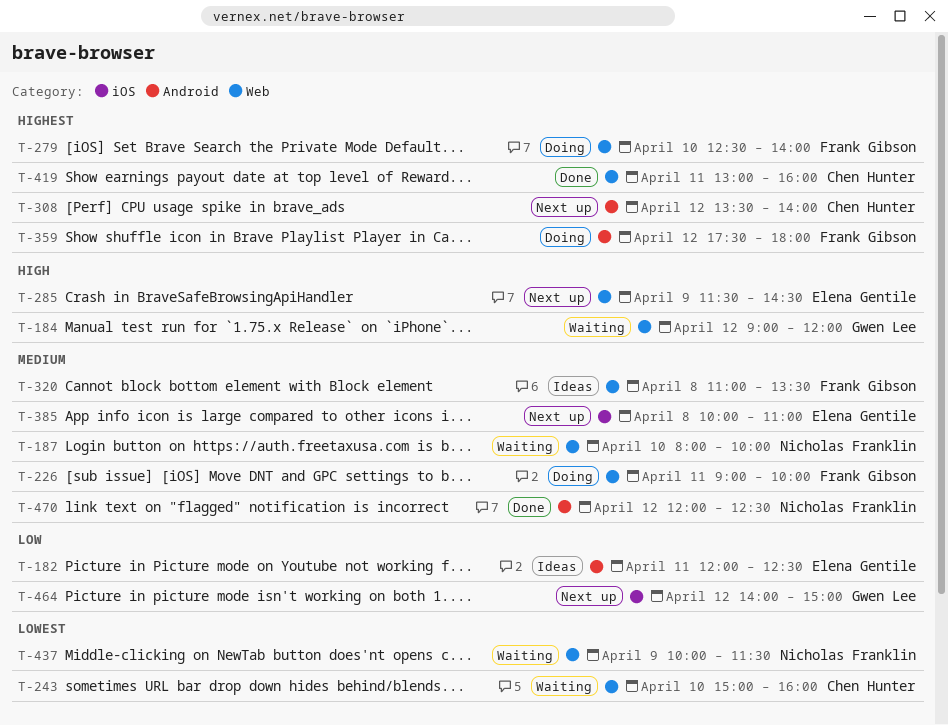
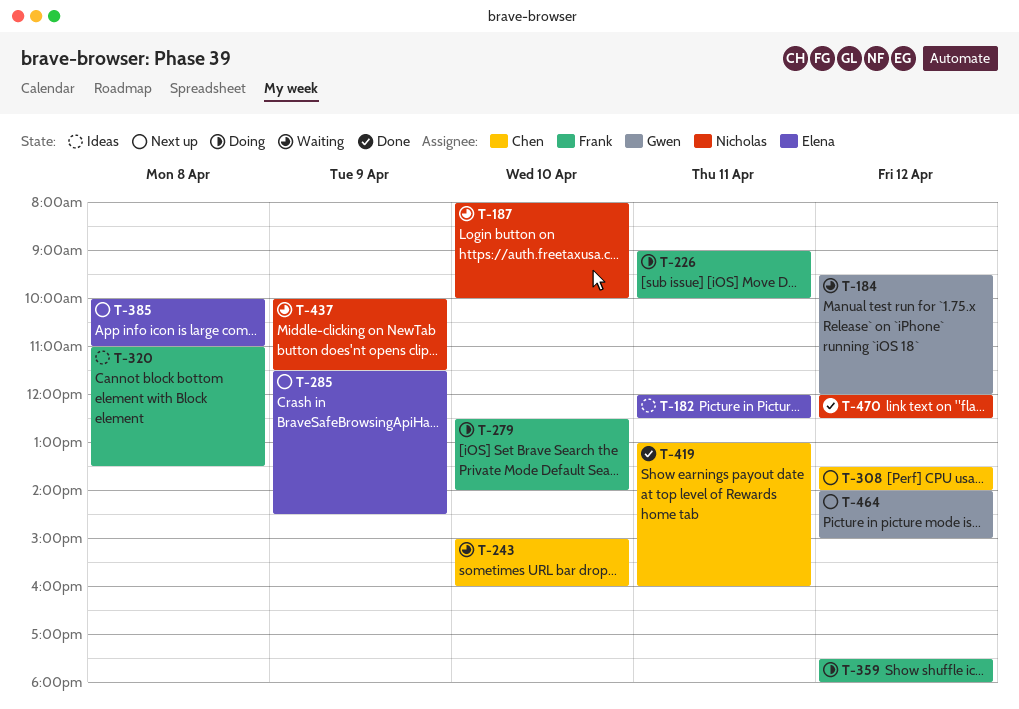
T-184, begins: 09:00 -> 09:30

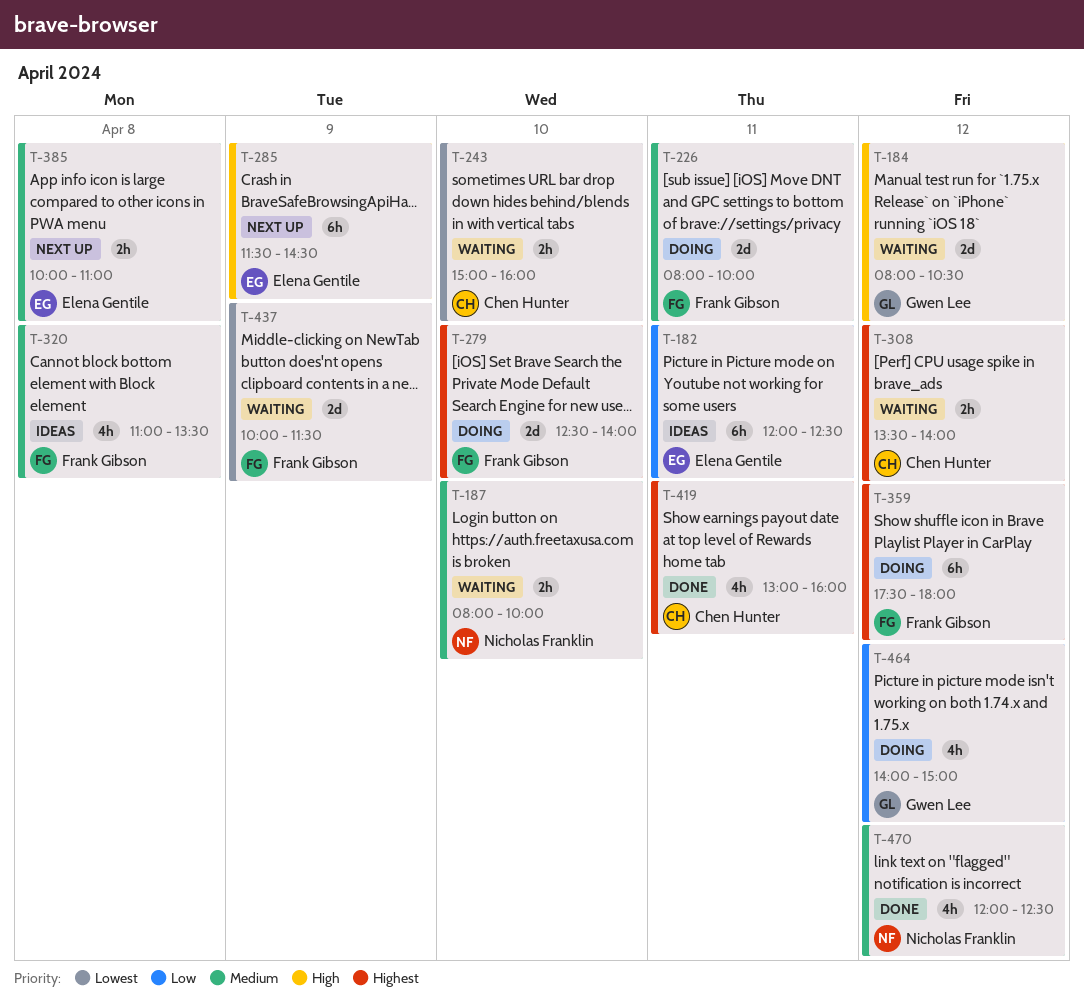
T-184, begins: 09:30 -> 08:00
T-184, ends: 12:00 -> 10:30
T-226, begins: 09:00 -> 08:00
T-308, status: Next up -> Waiting
T-437, owner: Nicholas Franklin -> Frank Gibson
T-464, status: Next up -> Doing

